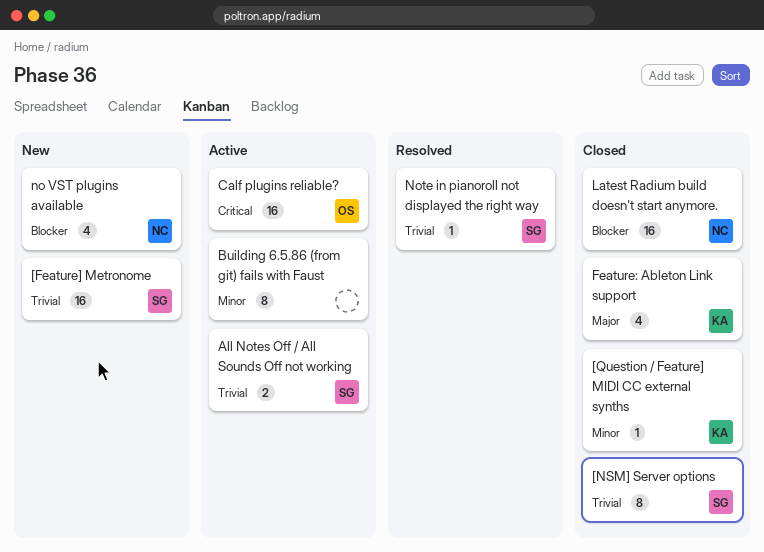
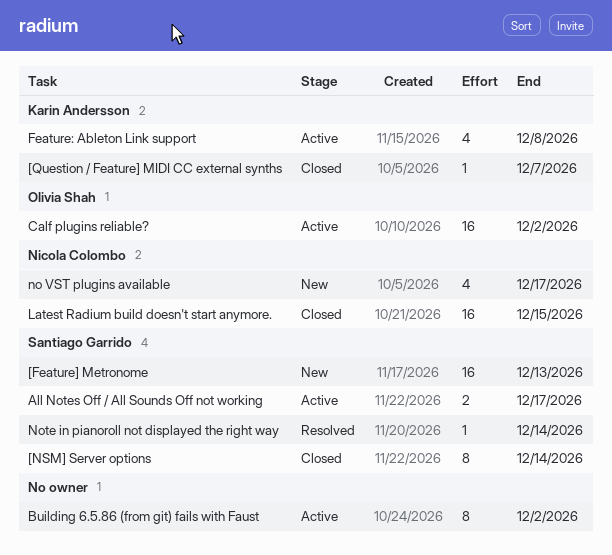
Feature: Ableton Link support, status: Closed -> Active

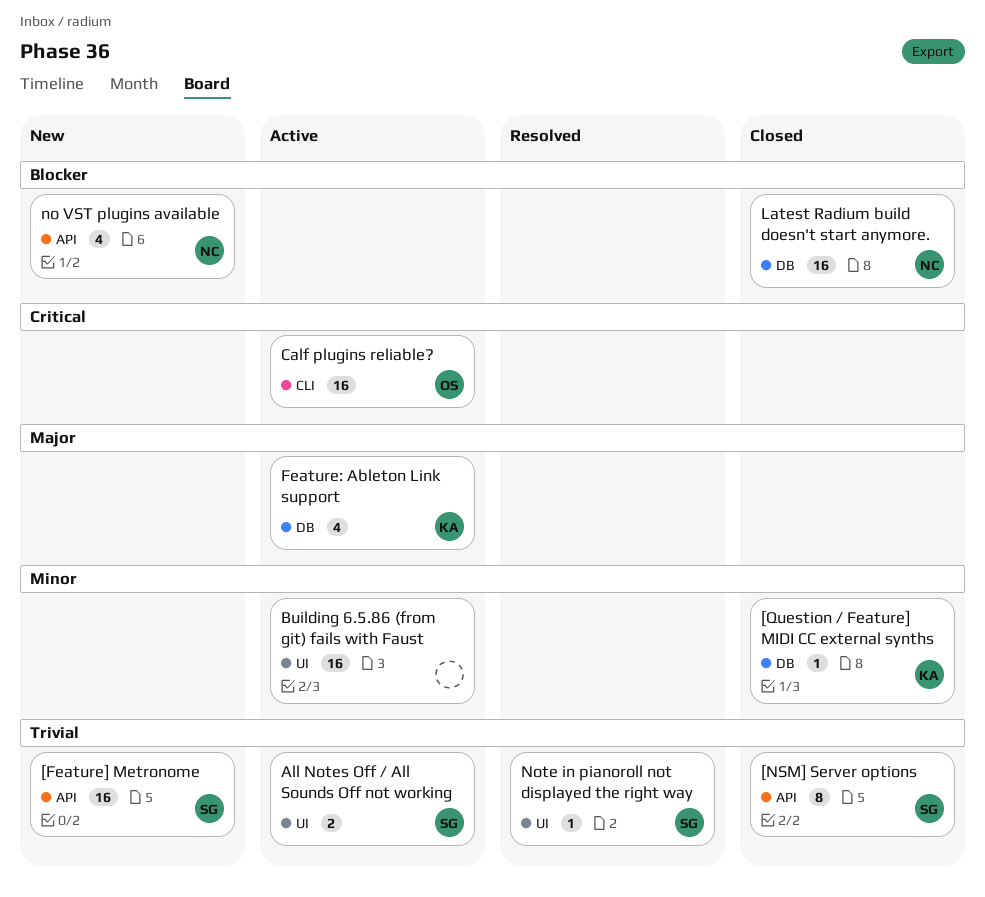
Building 6.5.86 (from git) fails with Faust, estimate: 8 -> 16

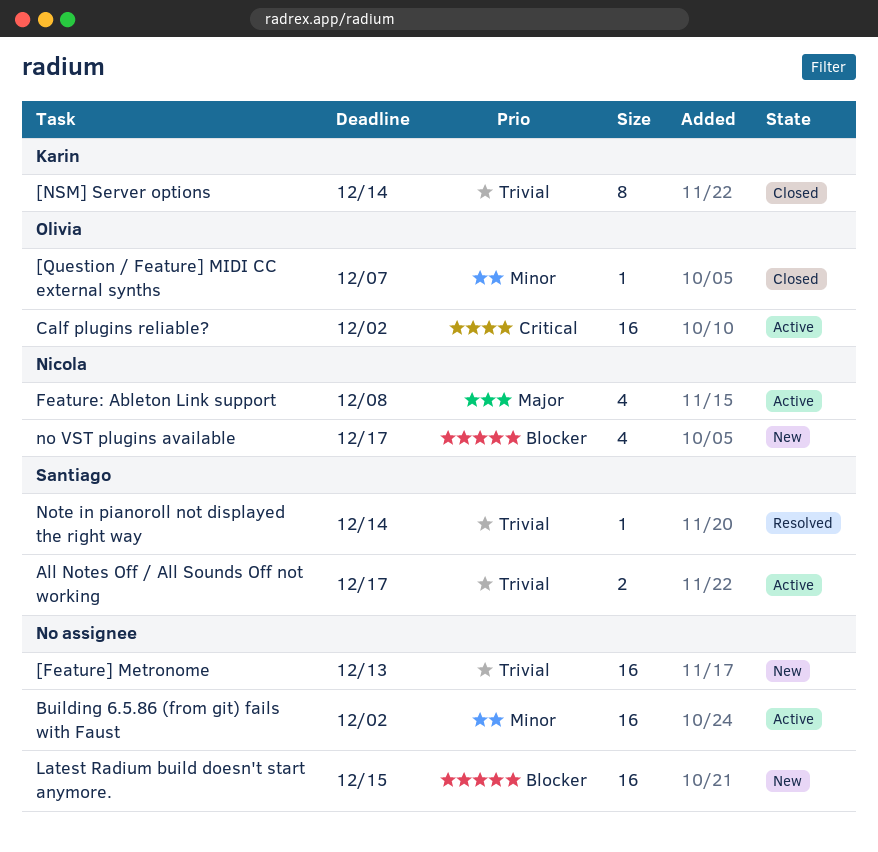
[Feature] Metronome, owner: Santiago -> none
[NSM] Server options, owner: Santiago -> Karin
[Question / Feature] MIDI CC external synths, owner: Karin -> Olivia
Feature: Ableton Link support, owner: Karin -> Nicola
Latest Radium build doesn't start anymore., status: Closed -> New
Latest Radium build doesn't start anymore., owner: Nicola -> none

